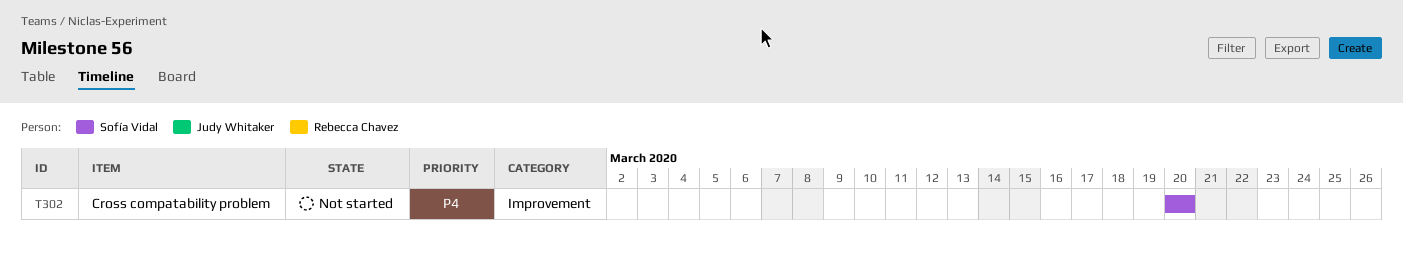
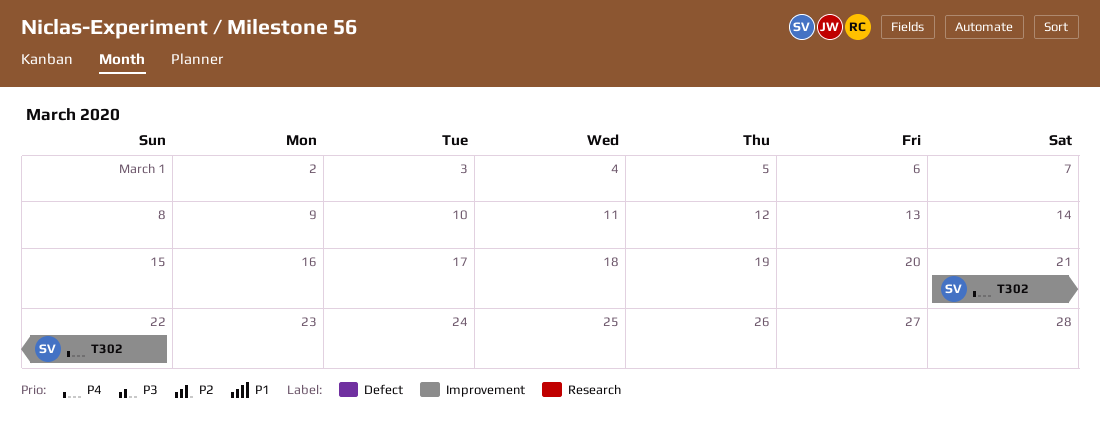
T302, start: Mar 20 -> Mar 21
T302, due: Mar 20 -> Mar 22

